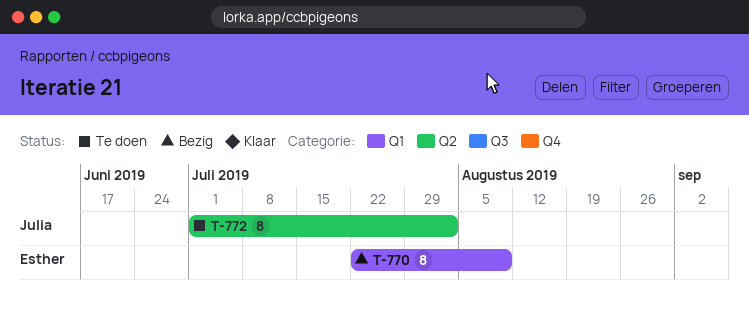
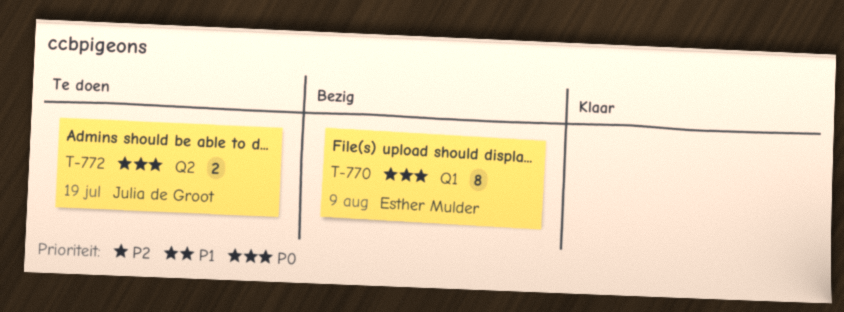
T-772, estimate: 8 -> 2
T-772, due: Aug 2 -> Jul 19

